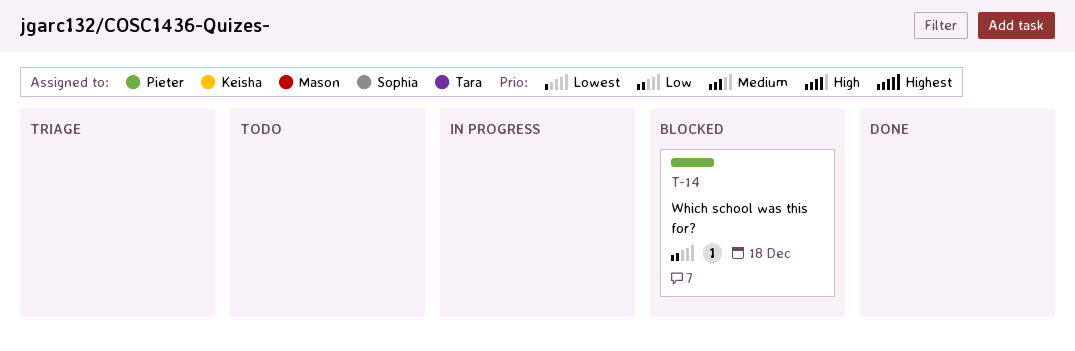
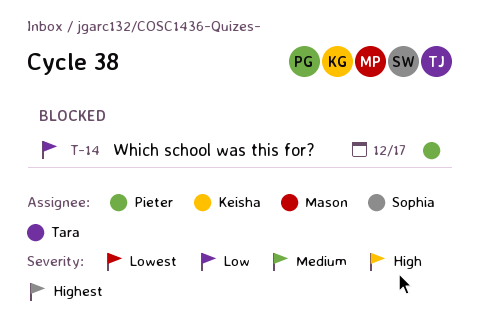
T-14, due: Dec 18 -> Dec 17

